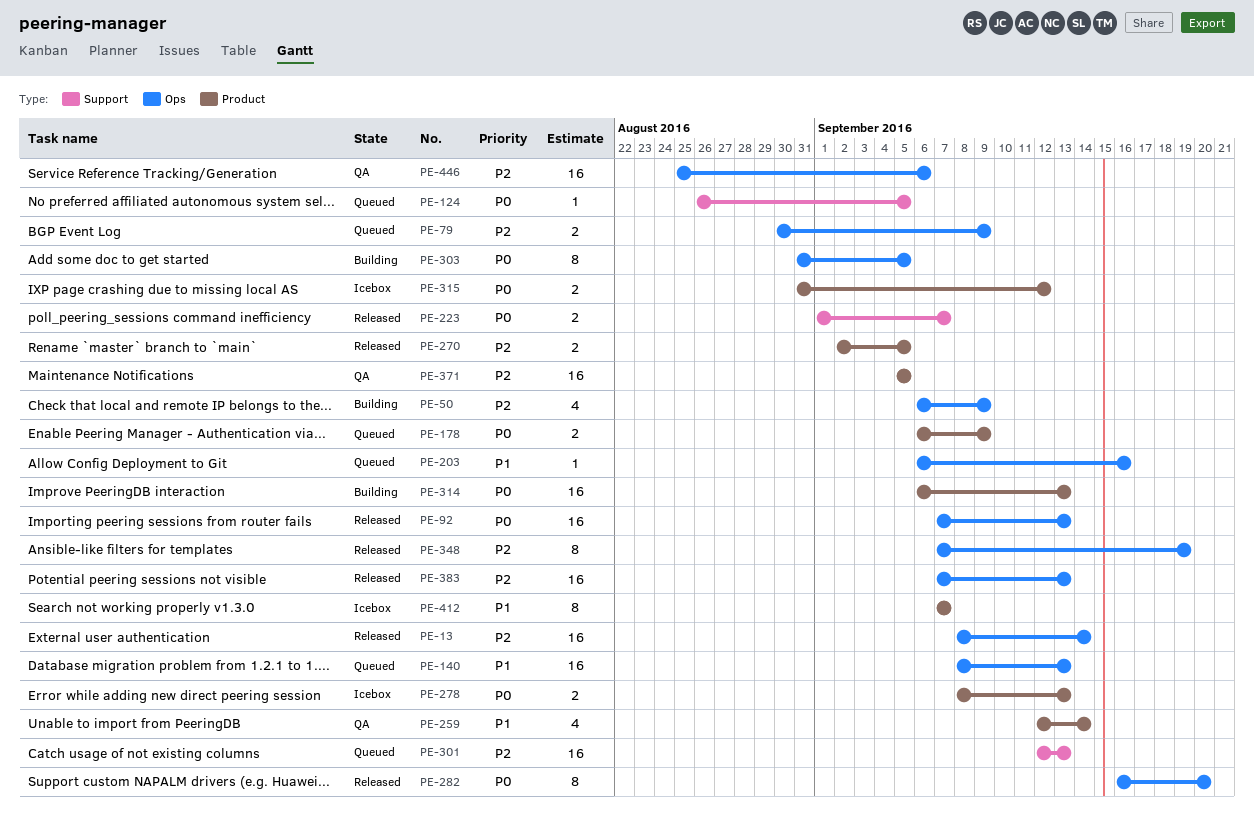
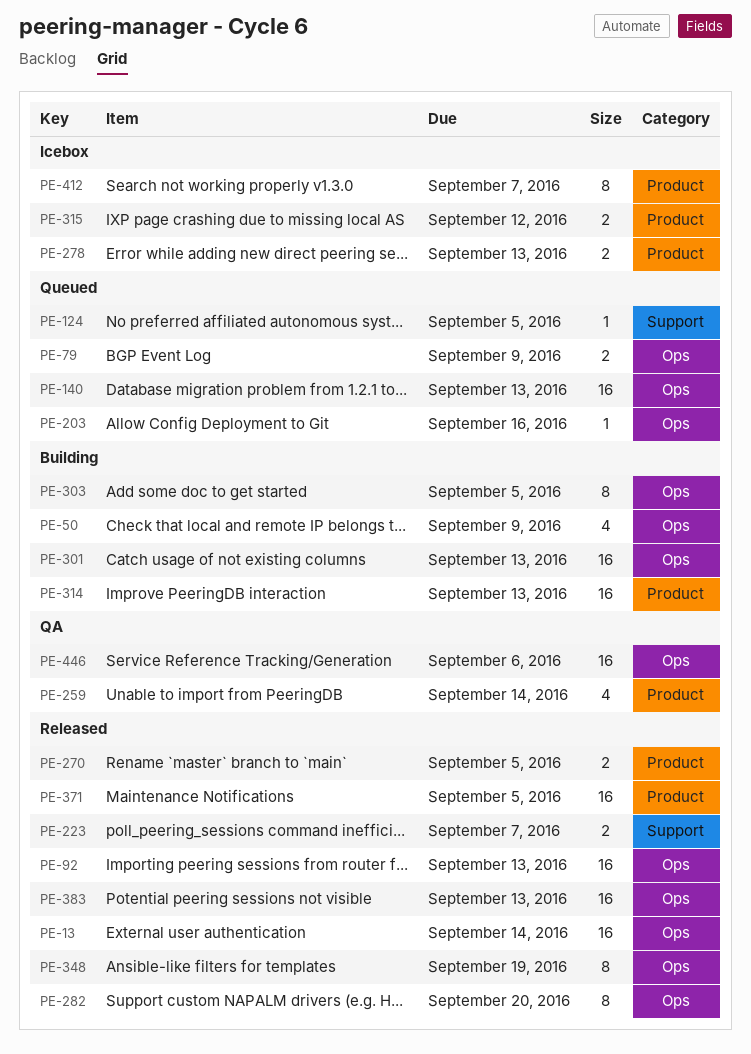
PE-178: present -> none
PE-301, status: Queued -> Building
PE-301, label: Support -> Ops
PE-371, status: QA -> Released

